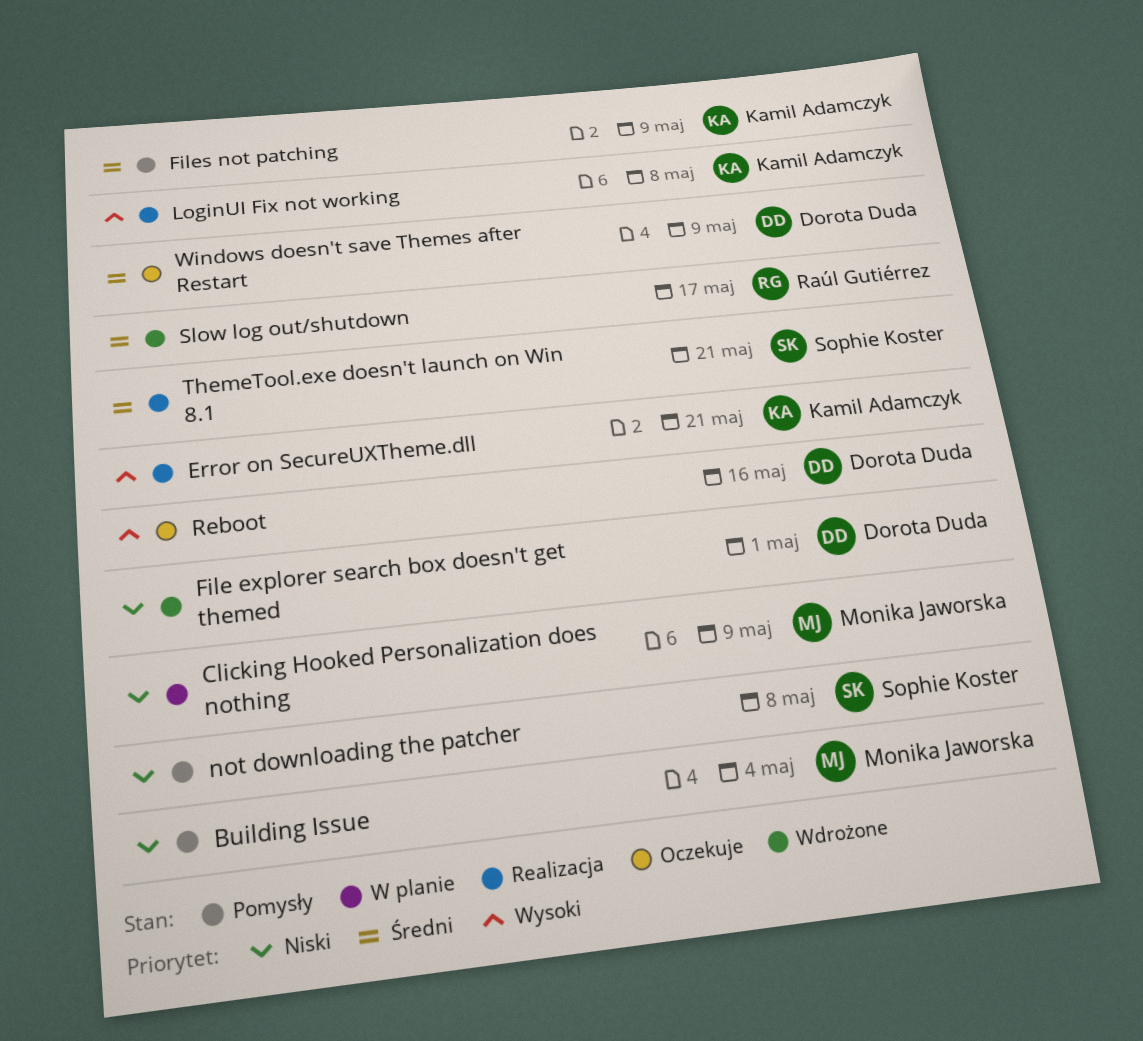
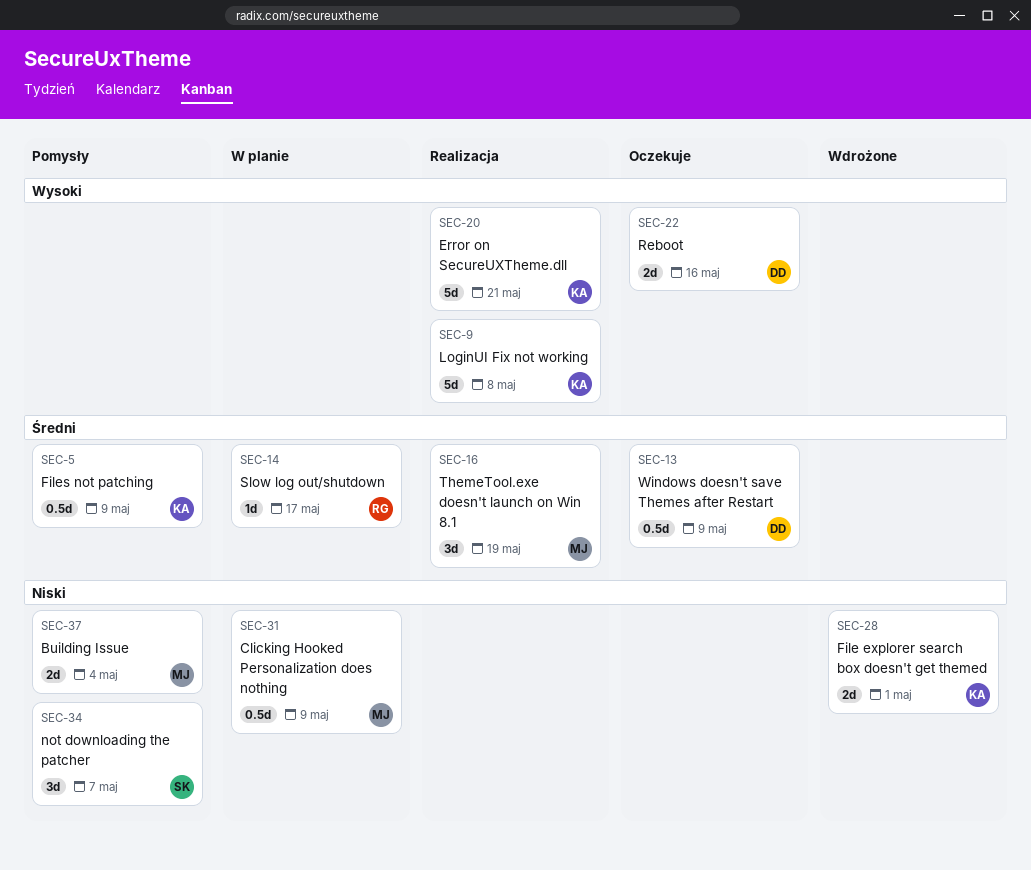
File explorer search box doesn't get themed, owner: Dorota Duda -> Kamil Adamczyk
not downloading the patcher, due: May 8 -> May 7
Slow log out/shutdown, status: Wdrożone -> W planie
ThemeTool.exe doesn't launch on Win 8.1, owner: Sophie Koster -> Monika Jaworska
ThemeTool.exe doesn't launch on Win 8.1, due: May 21 -> May 19

